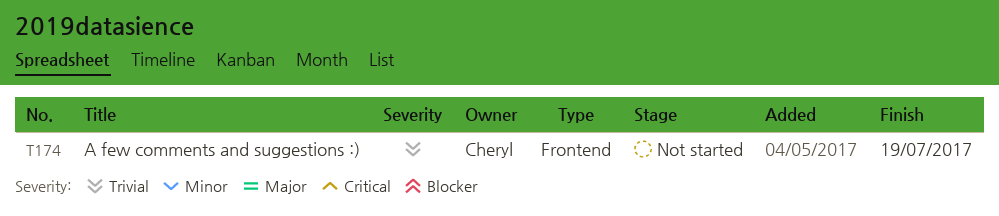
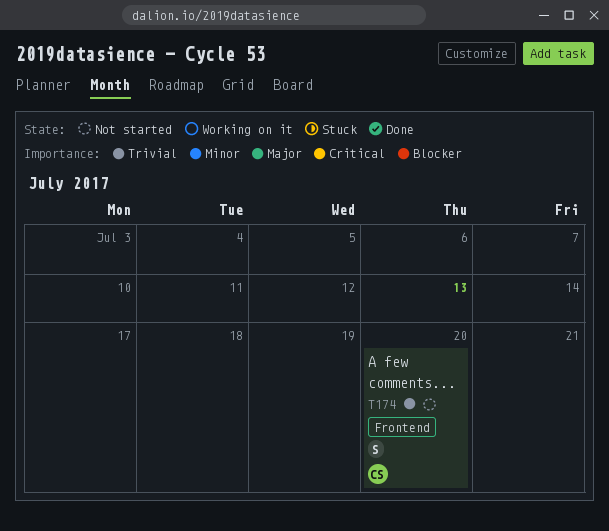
T174, due: Jul 19 -> Jul 20

